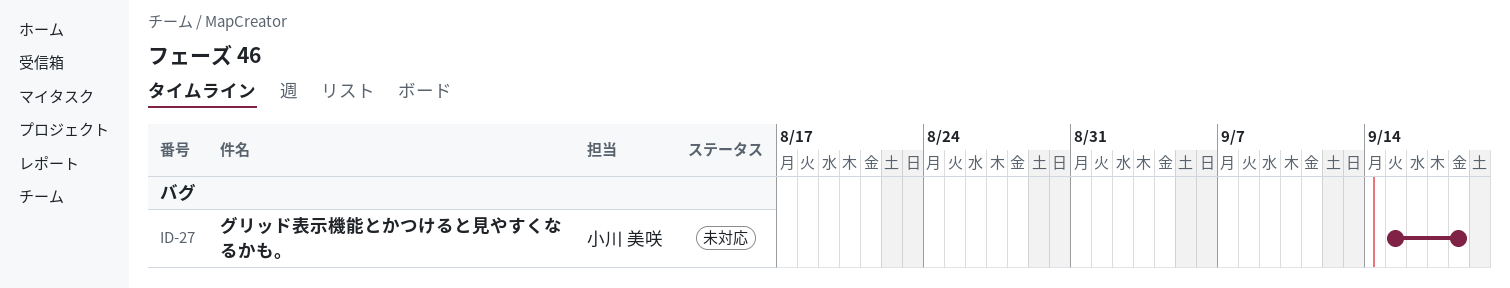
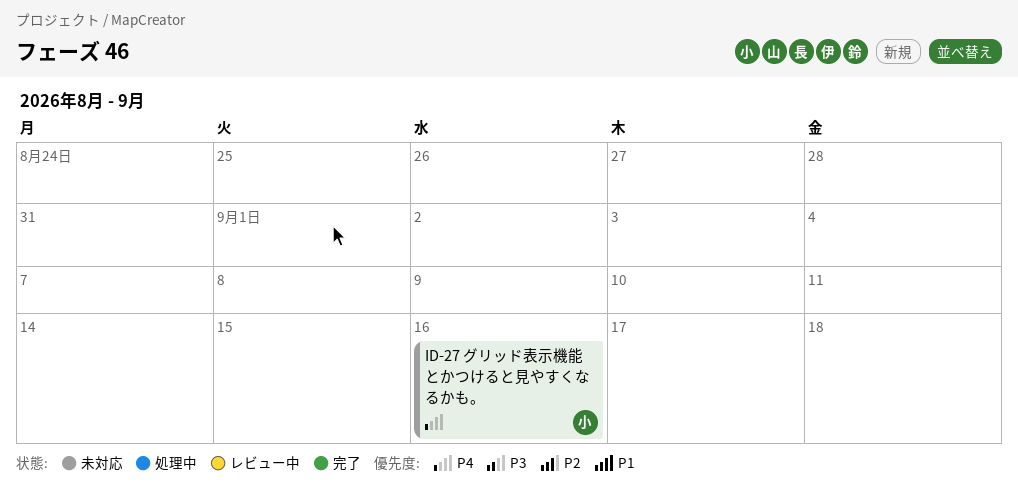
ID-27, due: Sep 18 -> Sep 16

